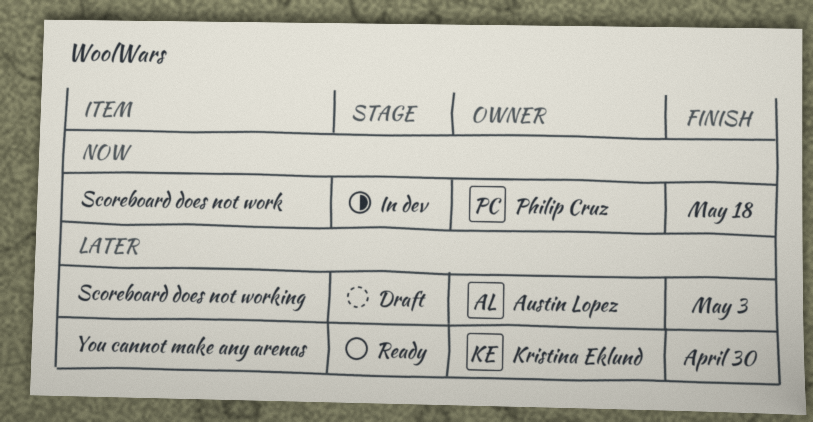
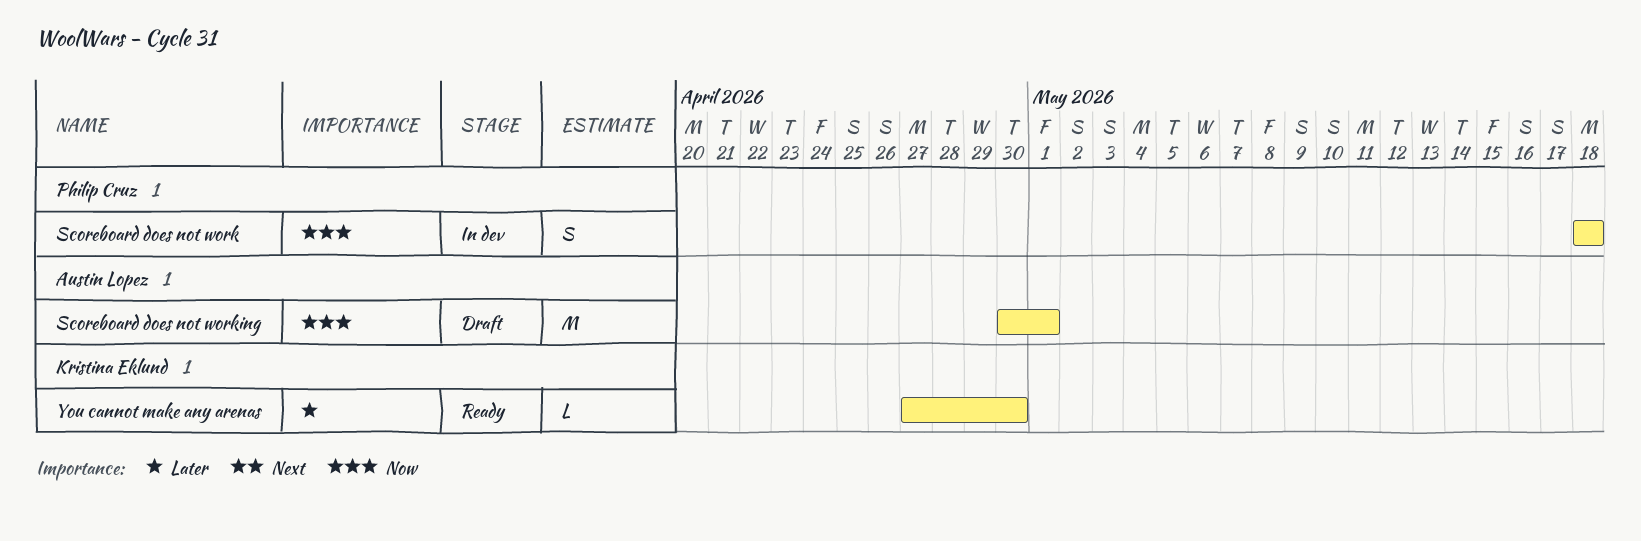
Scoreboard does not working, priority: Later -> Now
Scoreboard does not working, due: May 3 -> May 1

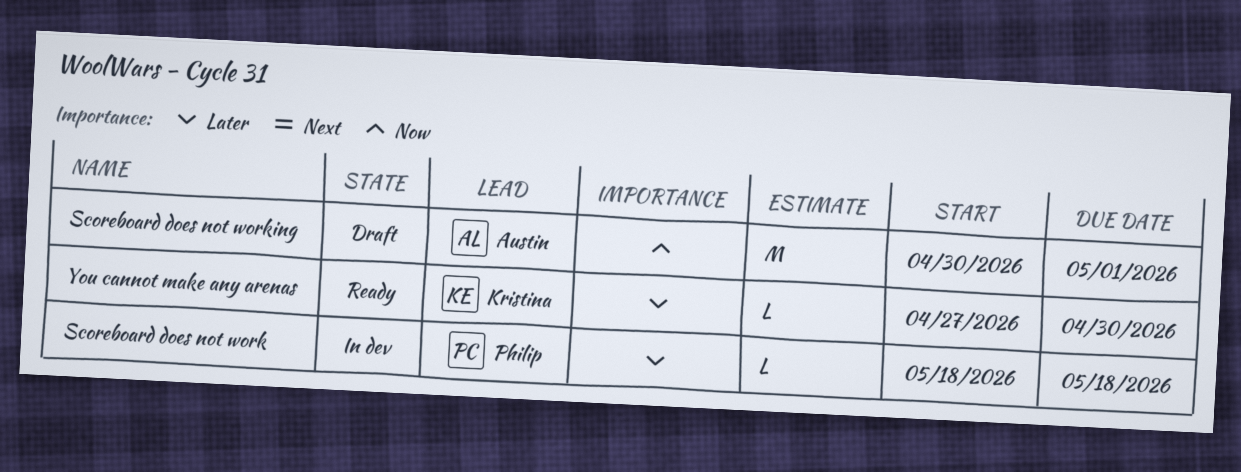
Scoreboard does not work, priority: Now -> Later
Scoreboard does not work, estimate: S -> L

